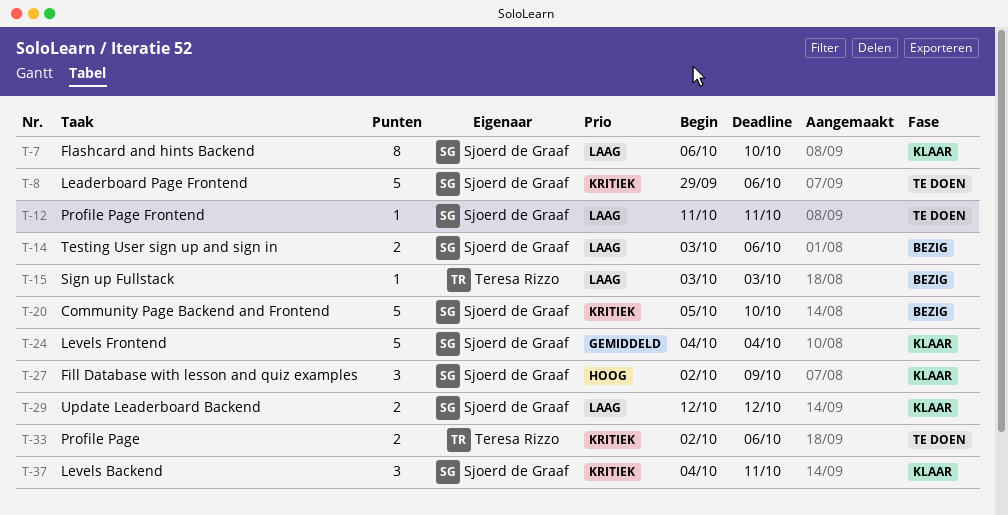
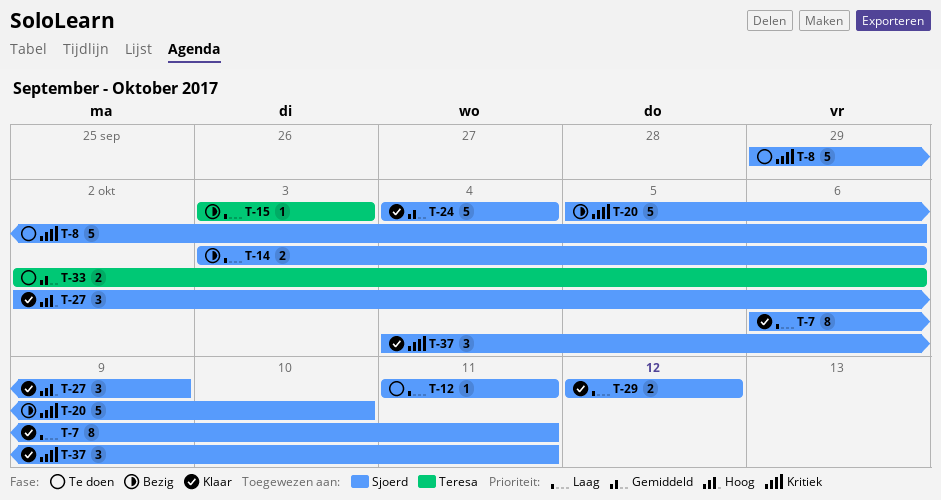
T-7, due: Oct 10 -> Oct 11
T-33, priority: Kritiek -> Gemiddeld

